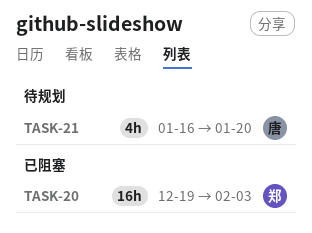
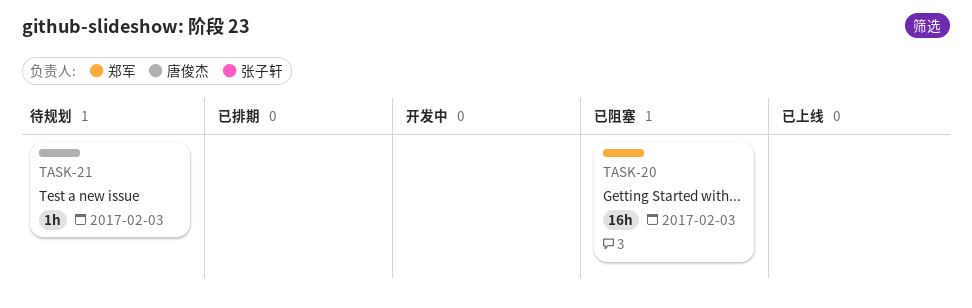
TASK-21, estimate: 4h -> 1h
TASK-21, due: Jan 20 -> Feb 3

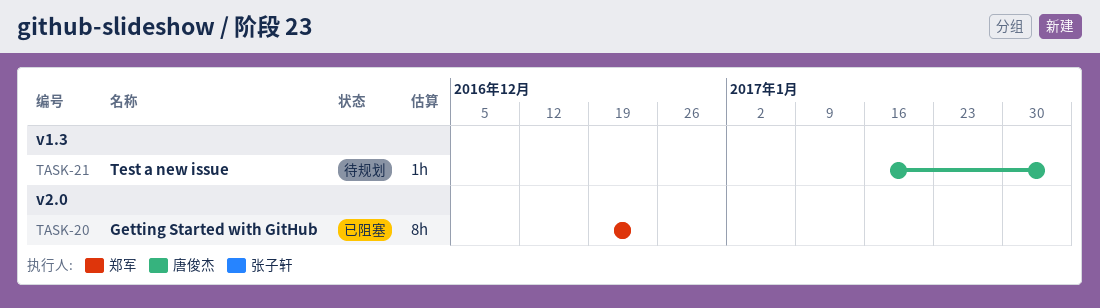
TASK-20, estimate: 16h -> 8h
TASK-20, due: Feb 3 -> Dec 23

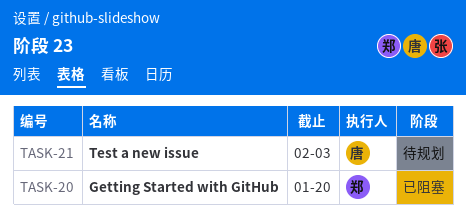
TASK-20, due: Dec 23 -> Jan 20

